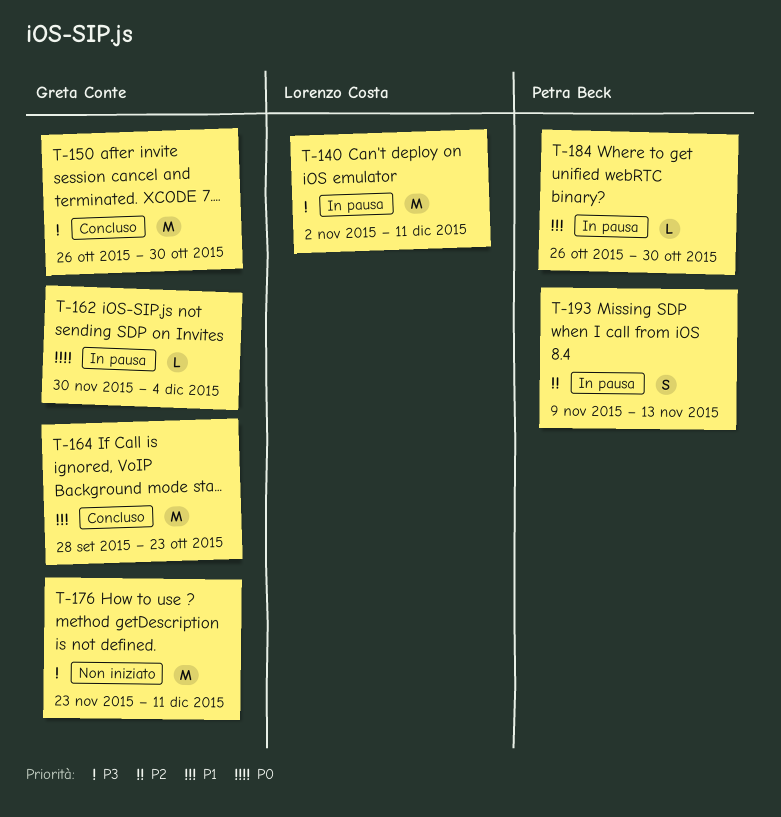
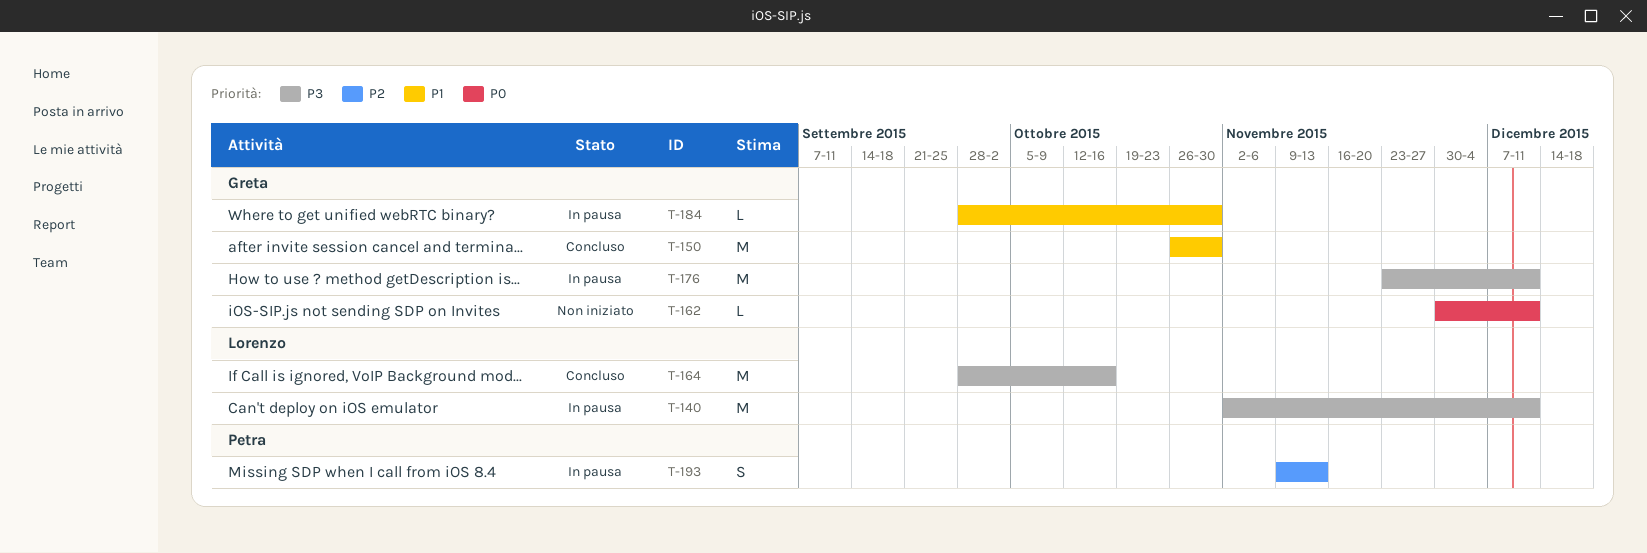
T-150, priority: P3 -> P1
T-162, status: In pausa -> Non iniziato
T-162, due: Dec 4 -> Dec 11
T-164, owner: Greta Conte -> Lorenzo Costa
T-164, priority: P1 -> P3
T-164, due: Oct 23 -> Oct 16
T-176, status: Non iniziato -> In pausa
T-184, owner: Petra Beck -> Greta Conte
T-184, start: Oct 26 -> Sep 28

